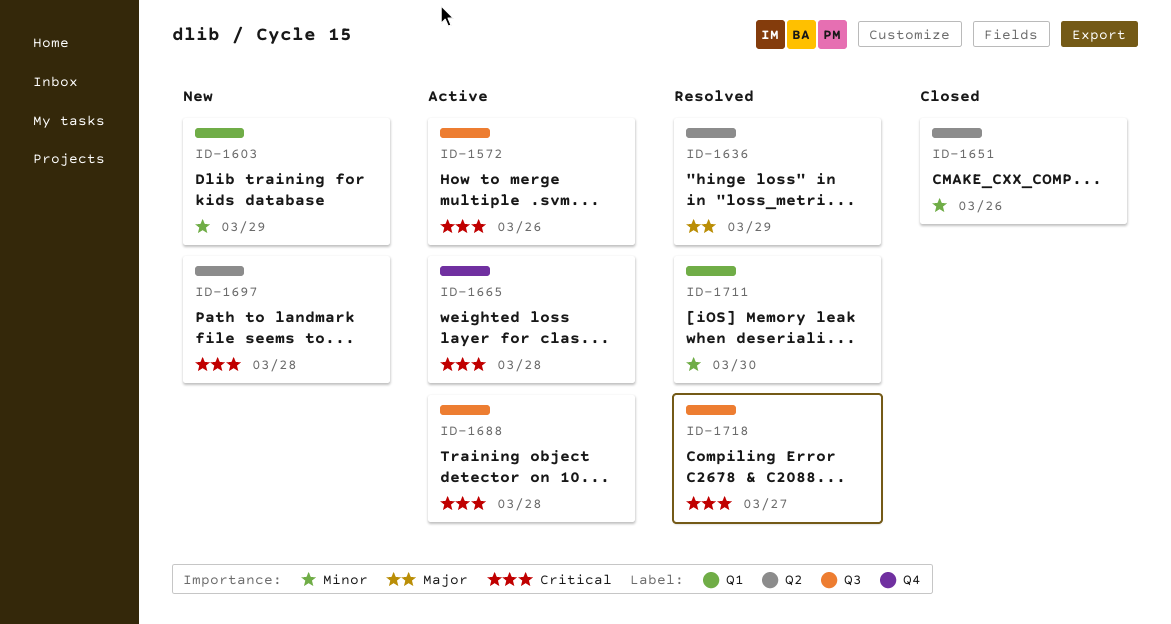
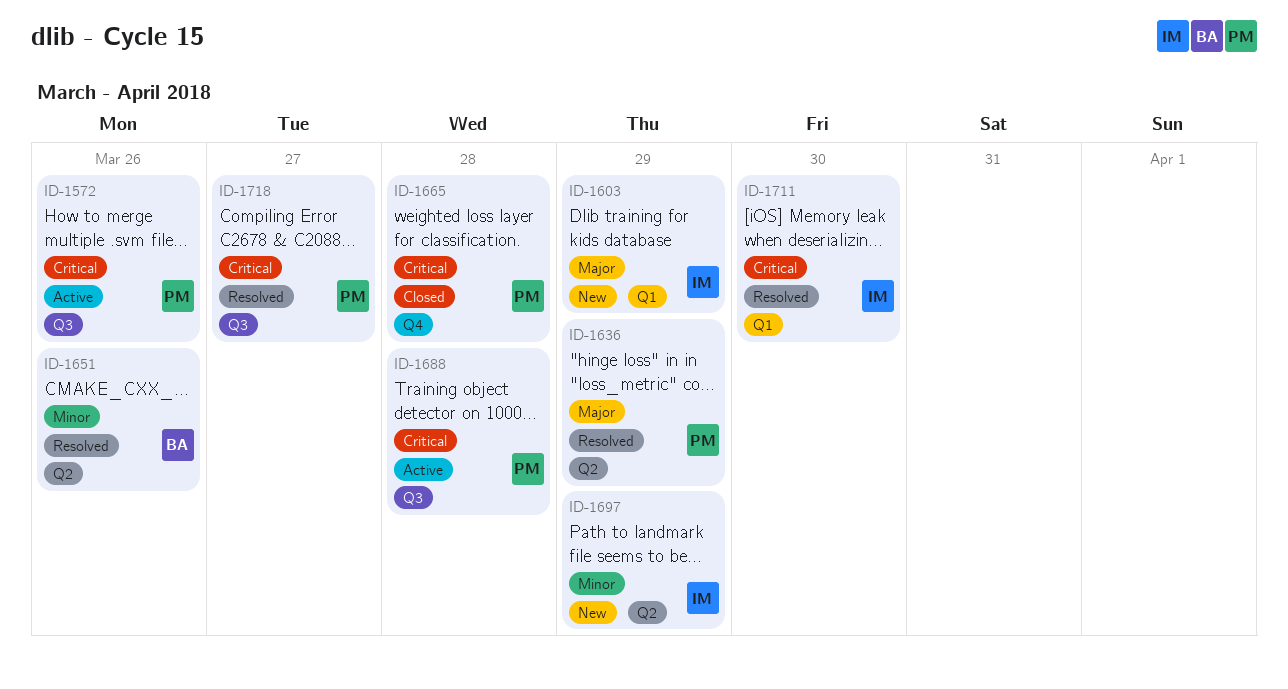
ID-1603, priority: Minor -> Major
ID-1651, status: Closed -> Resolved
ID-1665, status: Active -> Closed
ID-1697, priority: Critical -> Minor
ID-1697, due: Mar 28 -> Mar 29
ID-1711, priority: Minor -> Critical

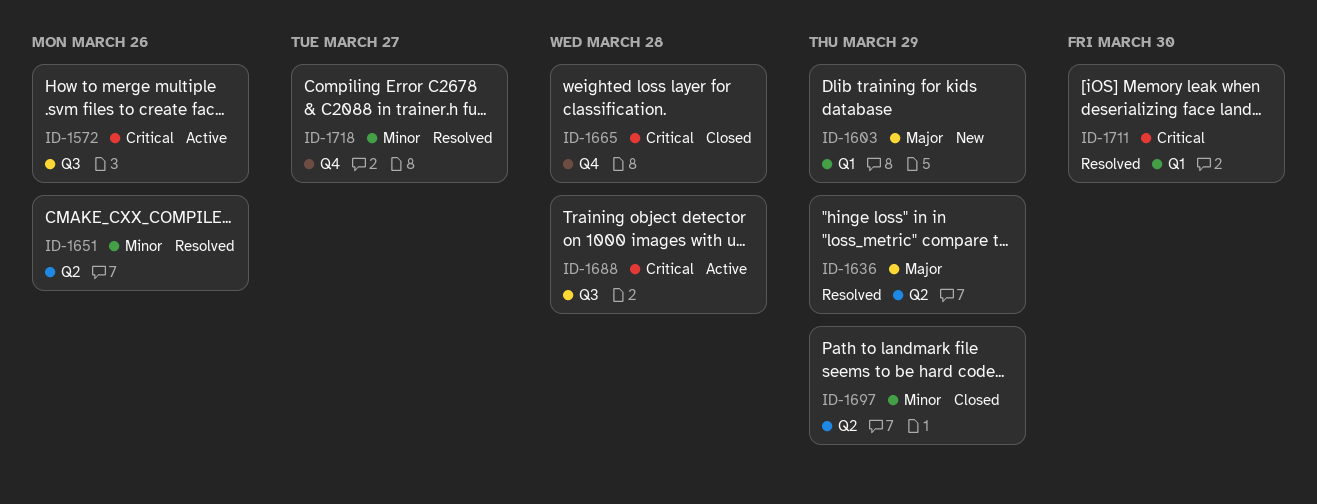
ID-1697, status: New -> Closed
ID-1718, priority: Critical -> Minor
ID-1718, label: Q3 -> Q4

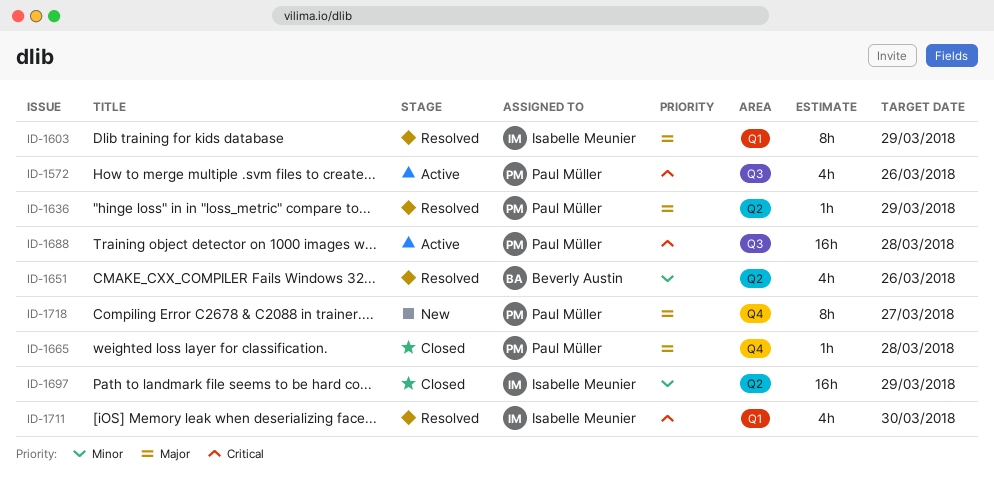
ID-1603, status: New -> Resolved
ID-1665, priority: Critical -> Major
ID-1718, status: Resolved -> New
ID-1718, priority: Minor -> Major

